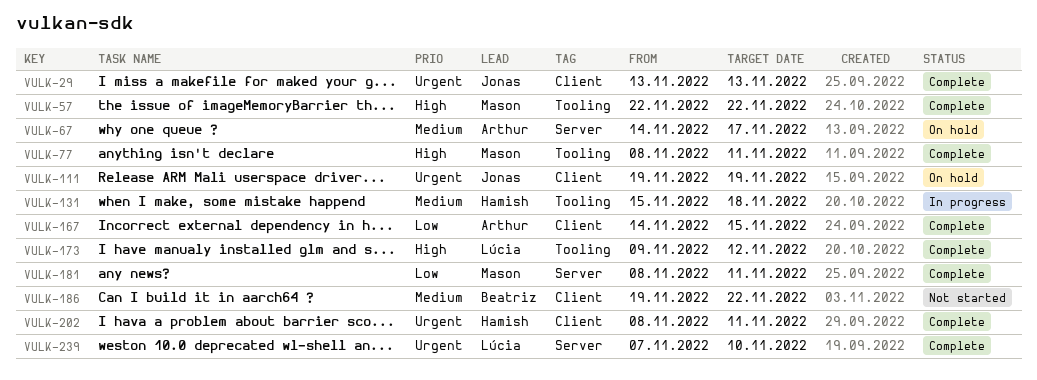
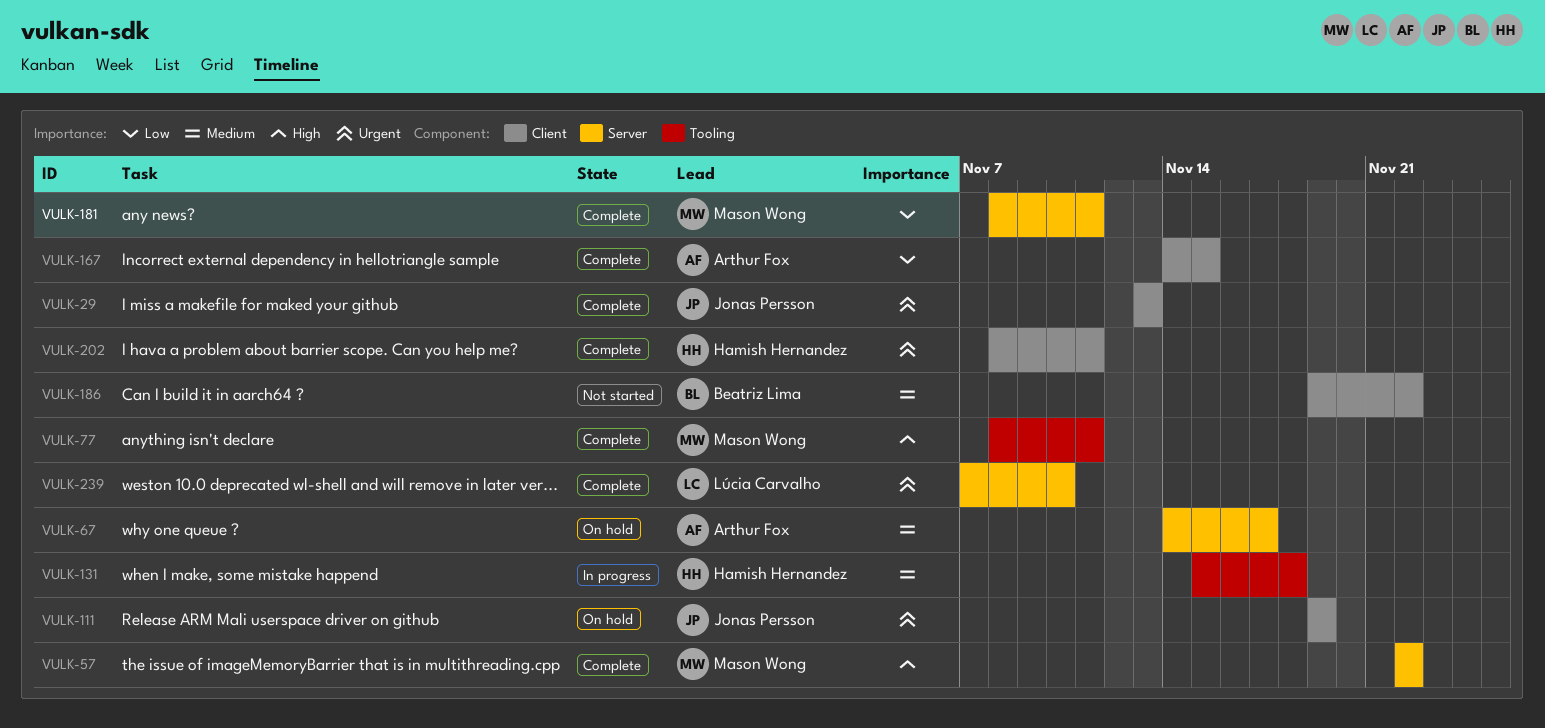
VULK-57, label: Tooling -> Server
VULK-173: present -> none

